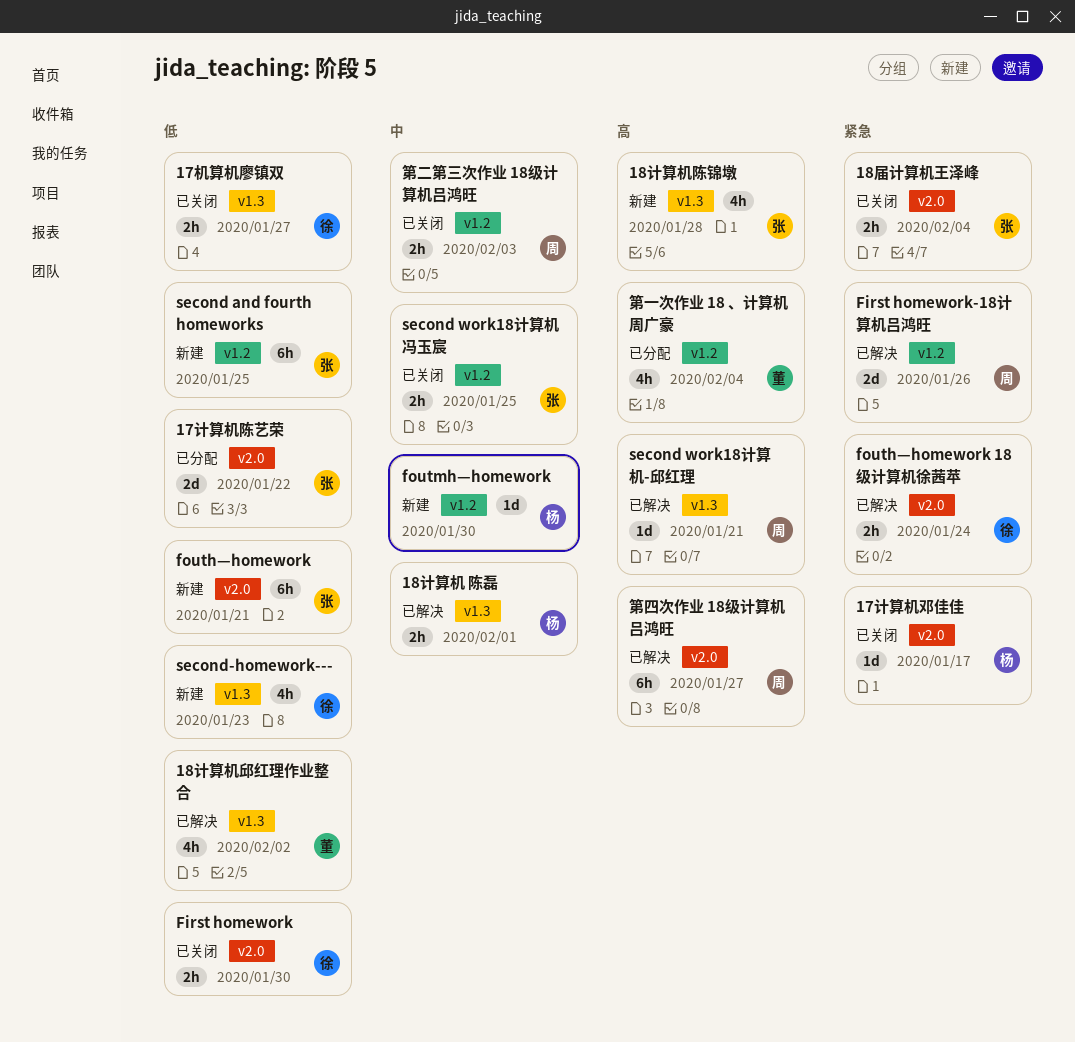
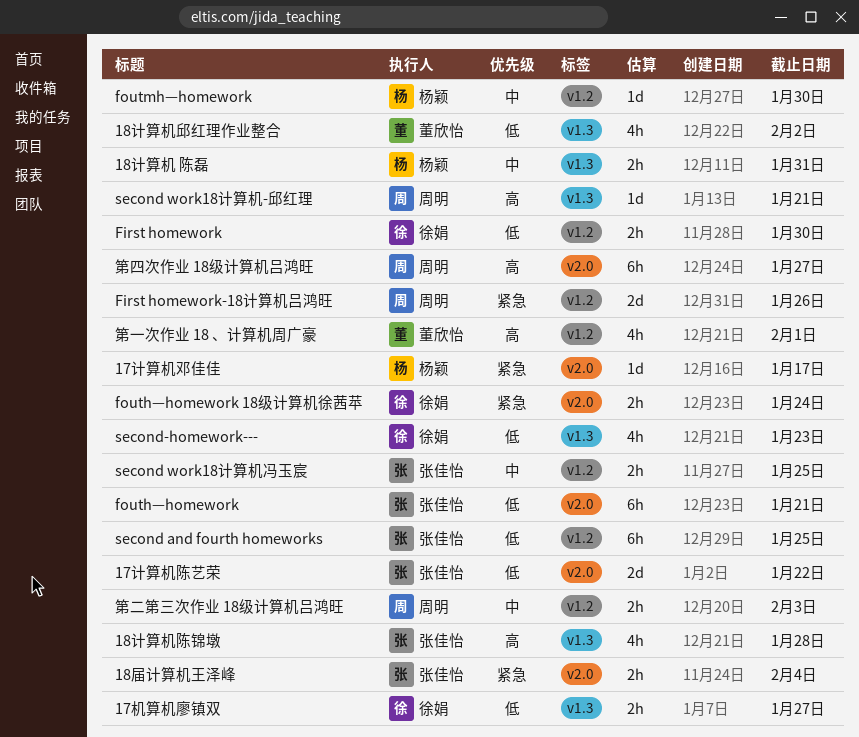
18计算机 陈磊, due: Feb 1 -> Jan 31
First homework, label: v2.0 -> v1.2
第一次作业 18 、计算机周广豪, due: Feb 4 -> Feb 1

